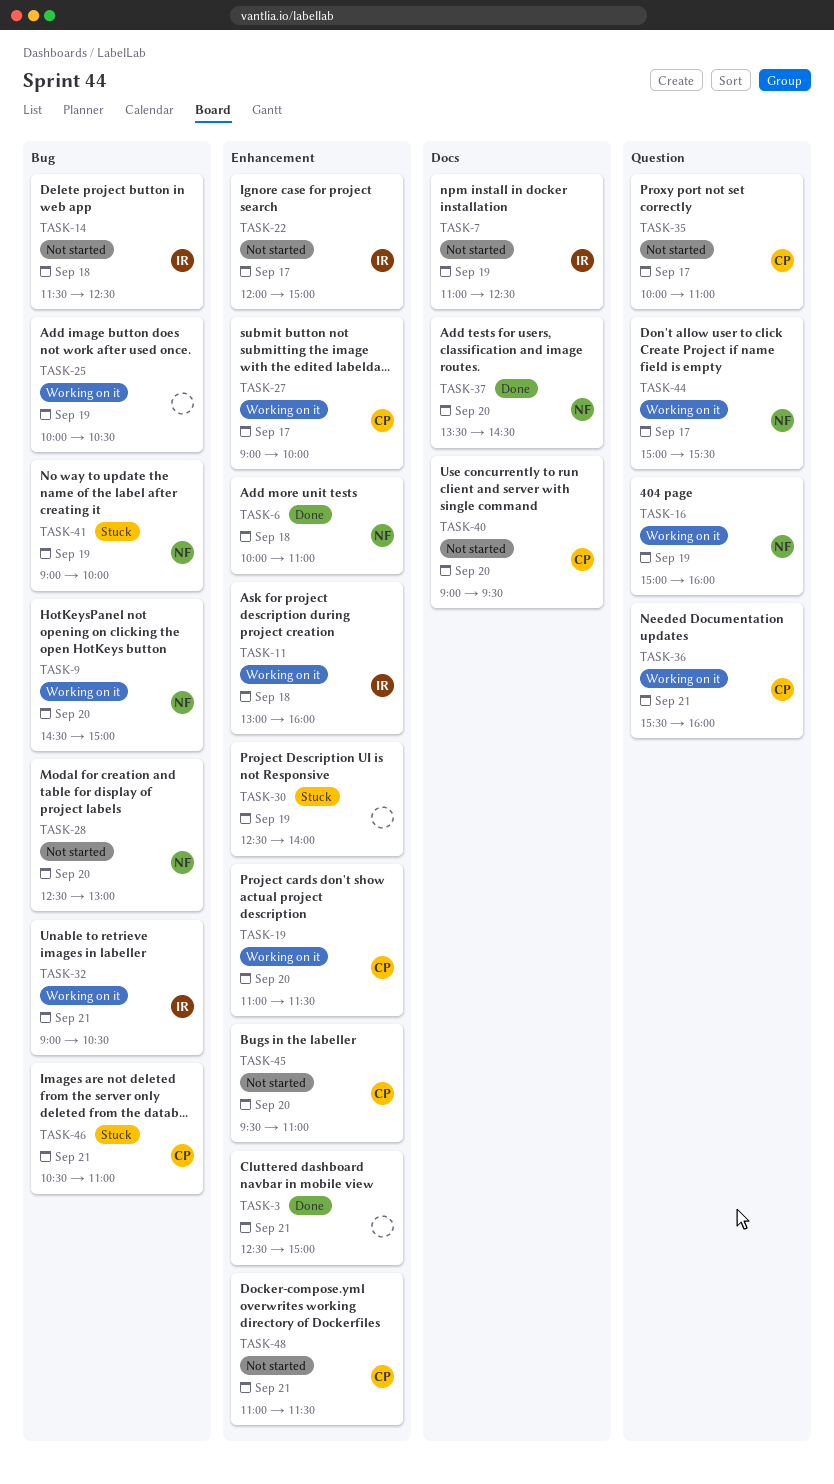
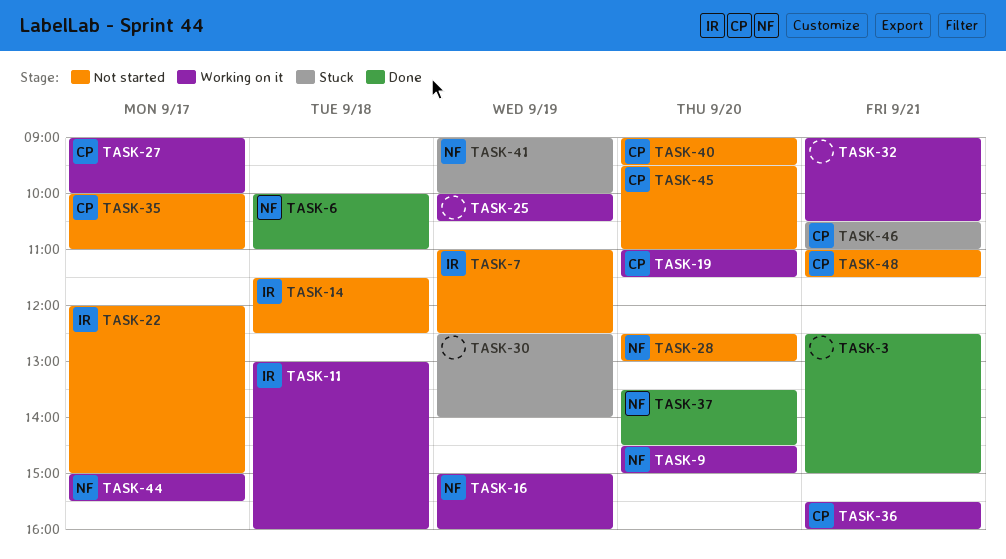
TASK-32, owner: IR -> none

